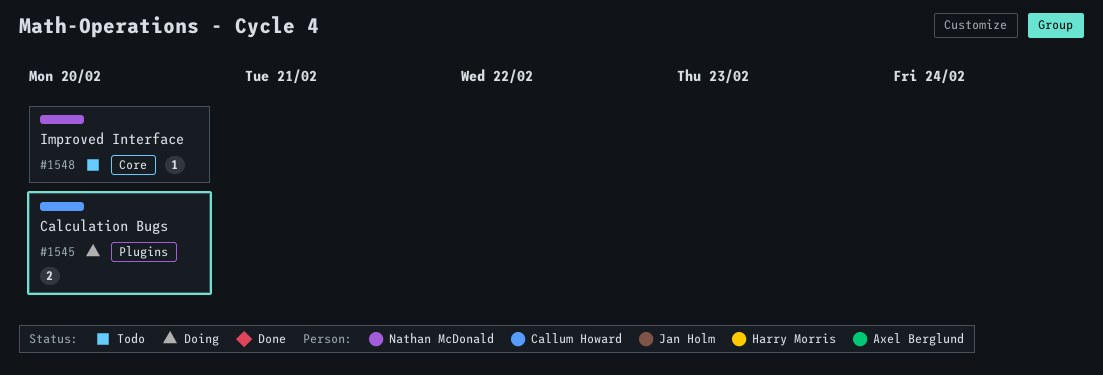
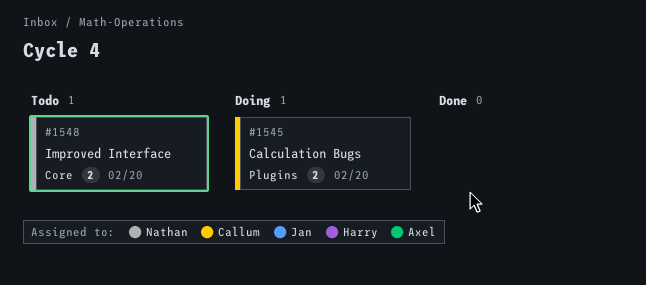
#1548, estimate: 1 -> 2

